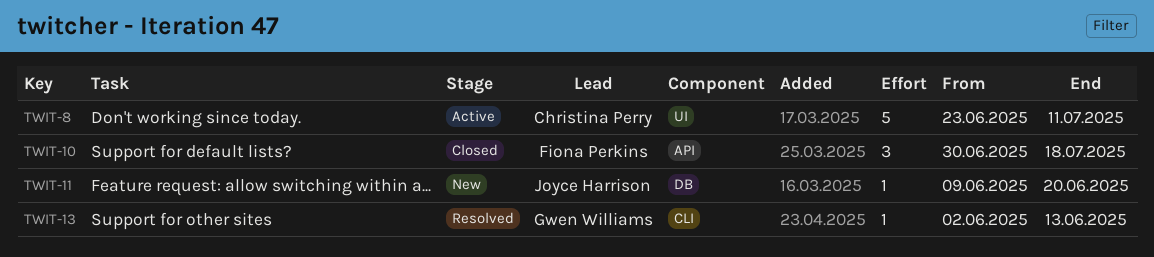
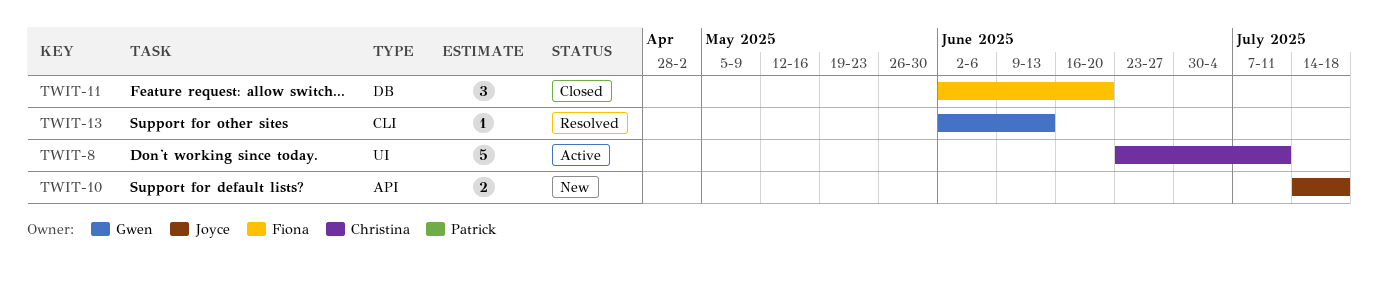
TWIT-10, status: Closed -> New
TWIT-10, owner: Fiona Perkins -> Joyce Harrison
TWIT-10, estimate: 3 -> 2
TWIT-10, start: Jun 30 -> Jul 14
TWIT-11, status: New -> Closed
TWIT-11, owner: Joyce Harrison -> Fiona Perkins
TWIT-11, estimate: 1 -> 3
TWIT-11, start: Jun 9 -> Jun 2

